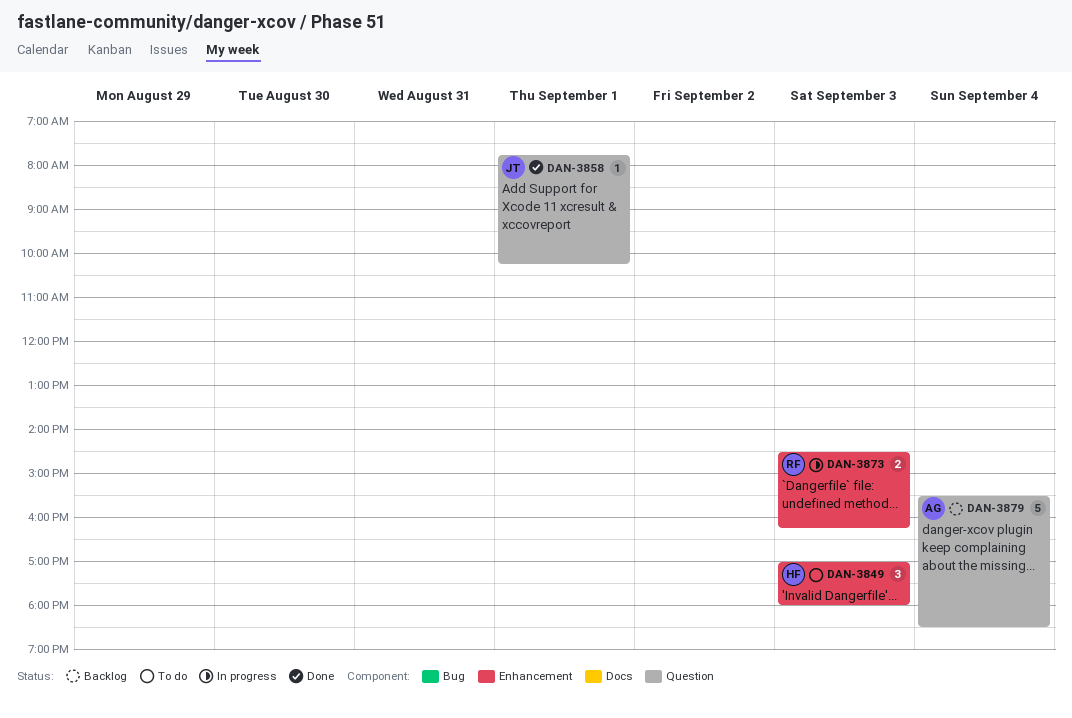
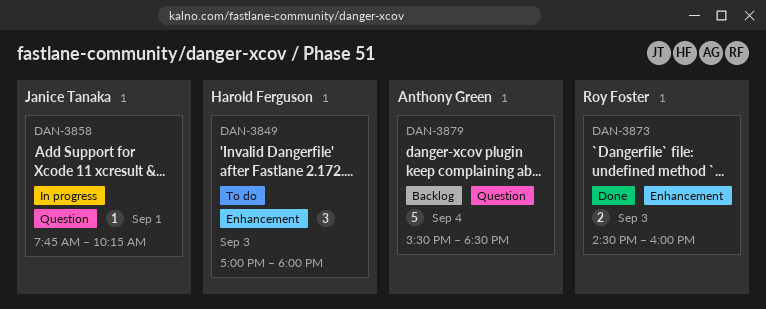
DAN-3858, status: Done -> In progress
DAN-3873, status: In progress -> Done
DAN-3873, ends: 16:15 -> 16:00

